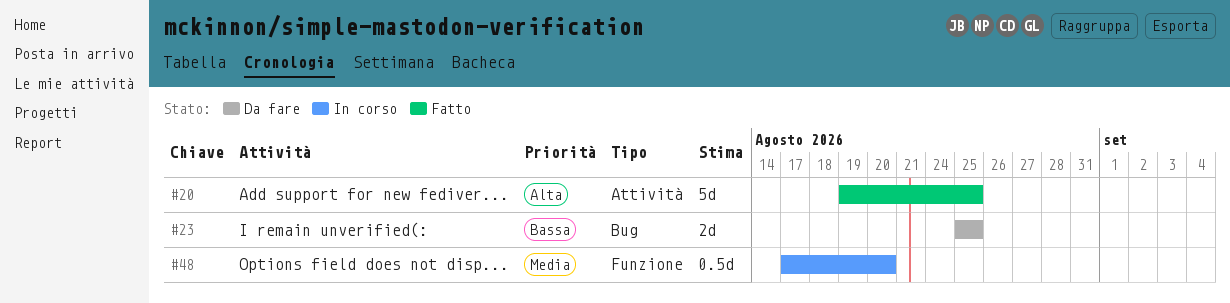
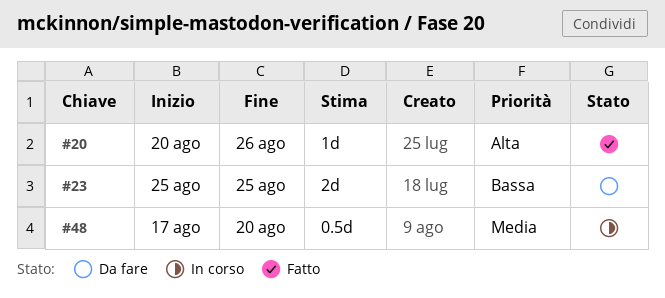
#20, estimate: 5d -> 1d
#20, start: Aug 19 -> Aug 20
#20, due: Aug 25 -> Aug 26

